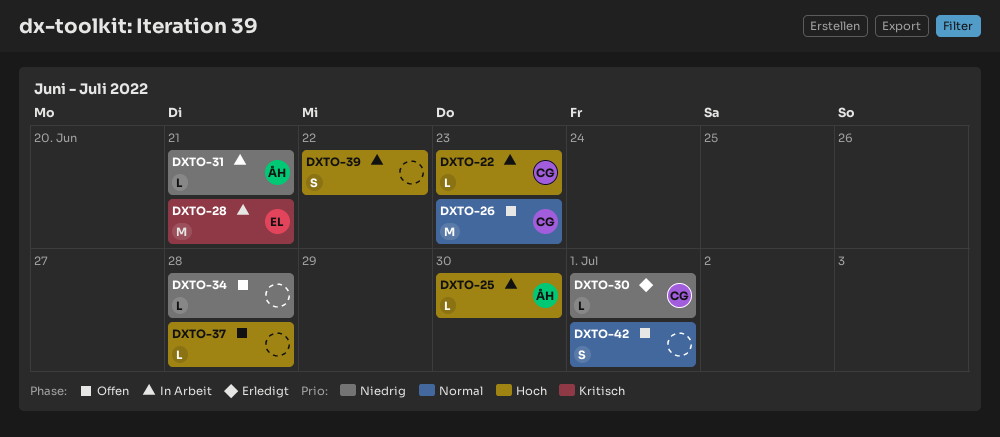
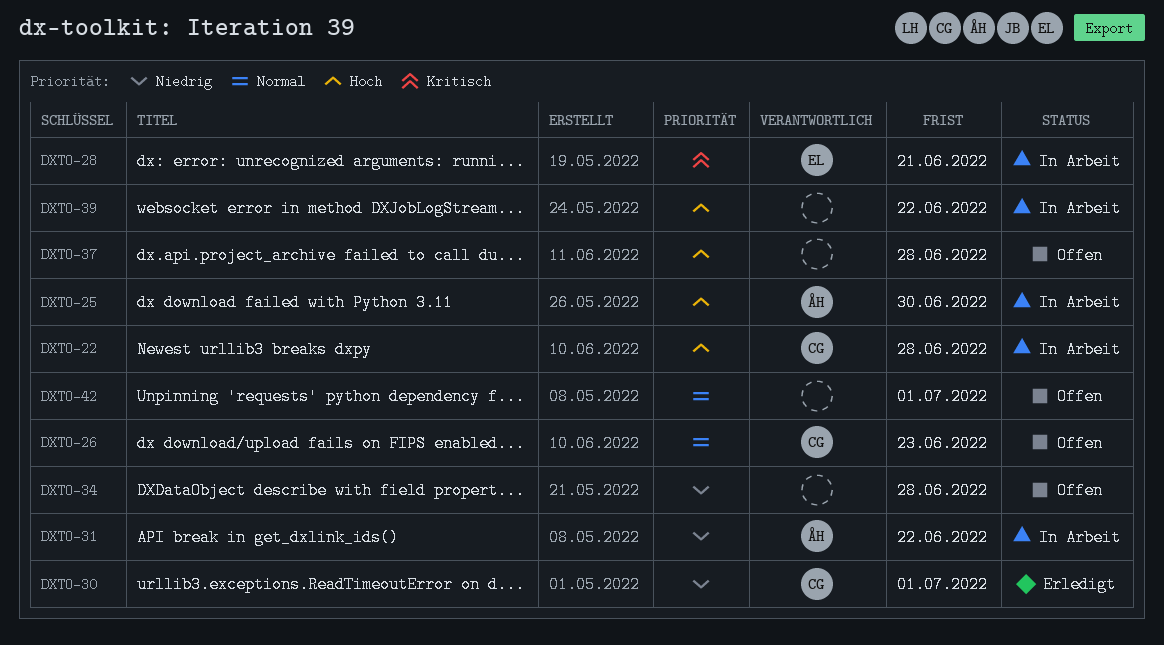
DXTO-22, due: Jun 23 -> Jun 28
DXTO-31, due: Jun 21 -> Jun 22

